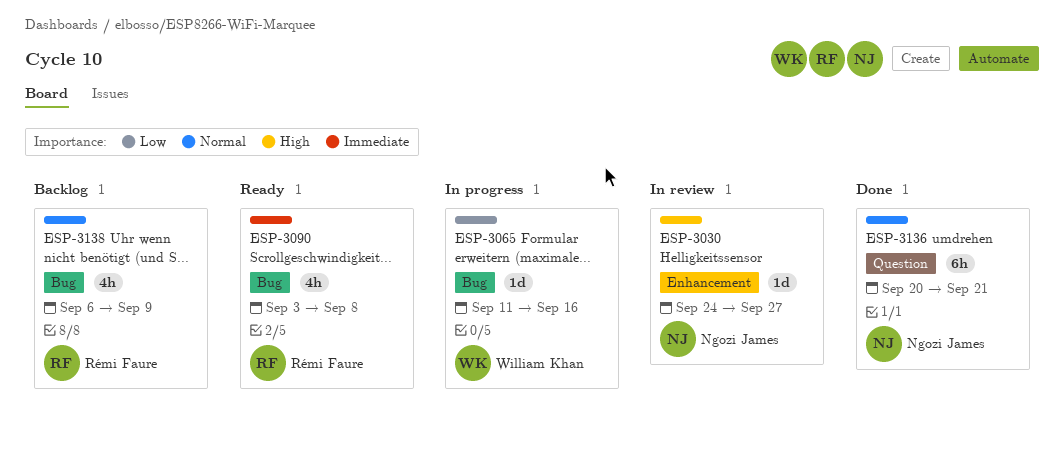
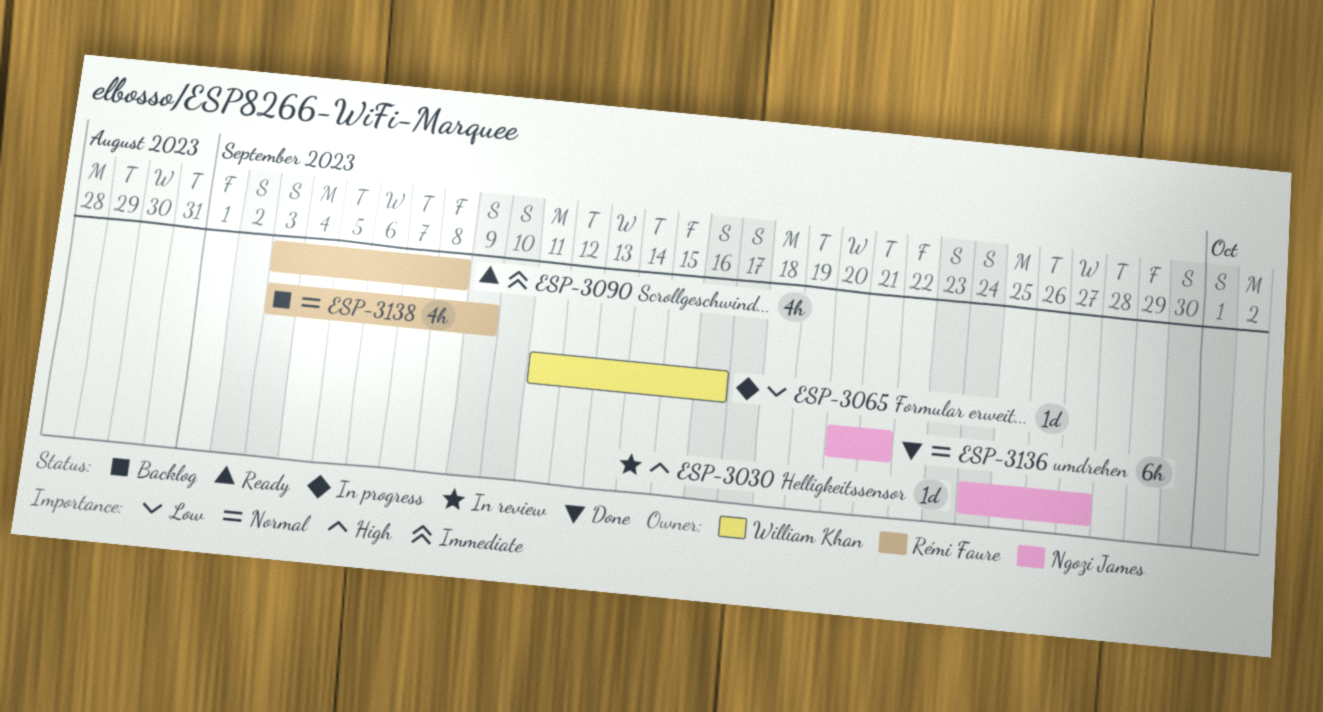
ESP-3138, start: Sep 6 -> Sep 3

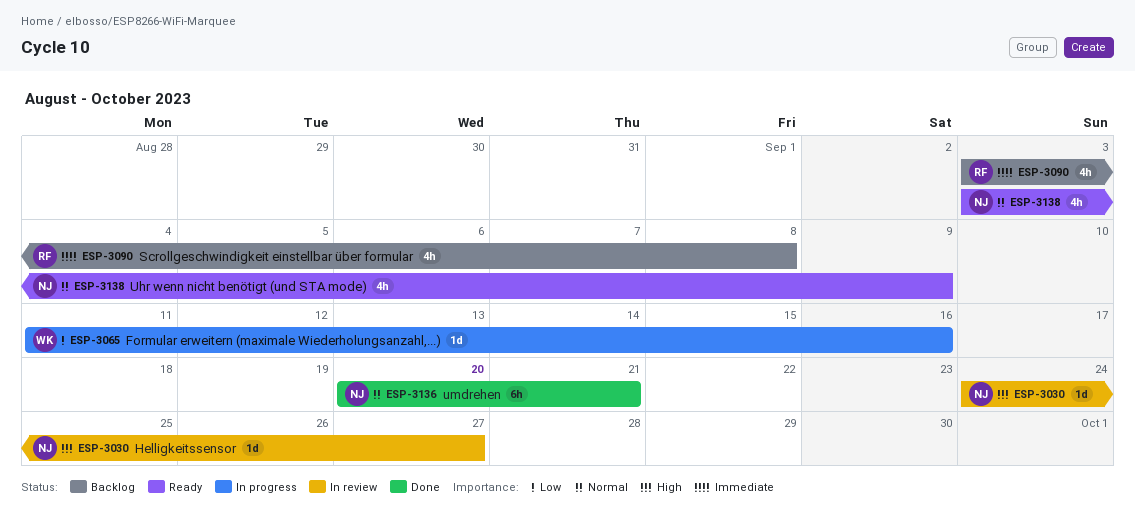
ESP-3090, status: Ready -> Backlog
ESP-3138, status: Backlog -> Ready
ESP-3138, owner: Rémi Faure -> Ngozi James

